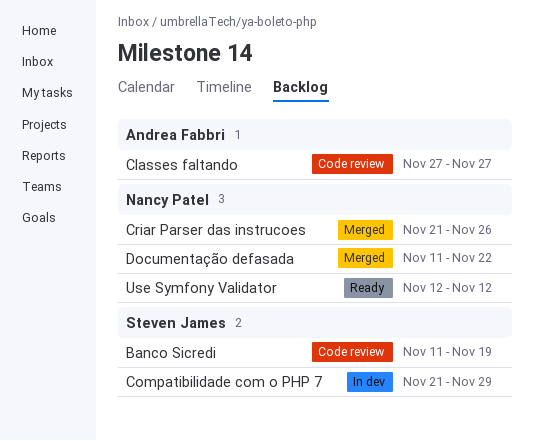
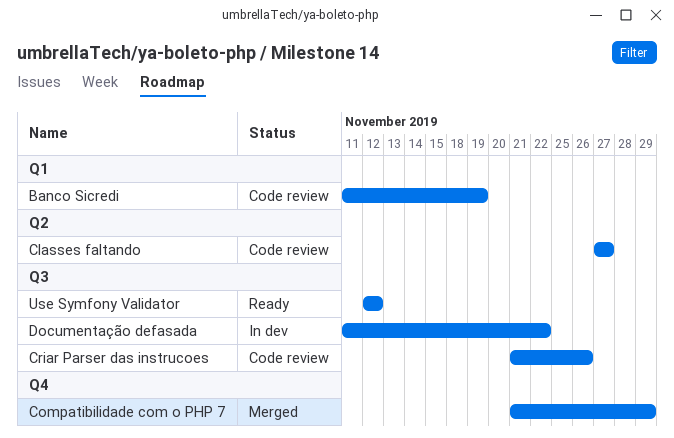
Compatibilidade com o PHP 7, status: In dev -> Merged
Criar Parser das instrucoes, status: Merged -> Code review
Documentação defasada, status: Merged -> In dev

